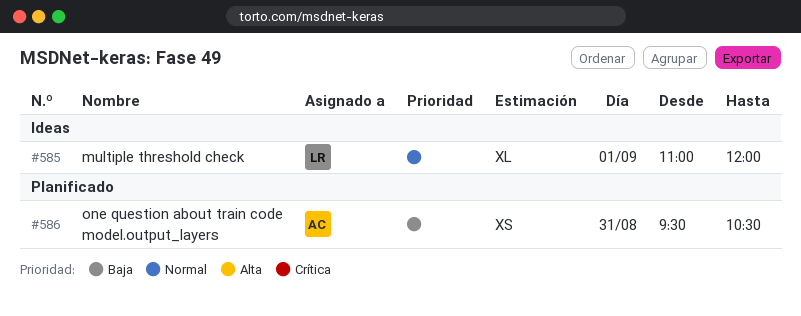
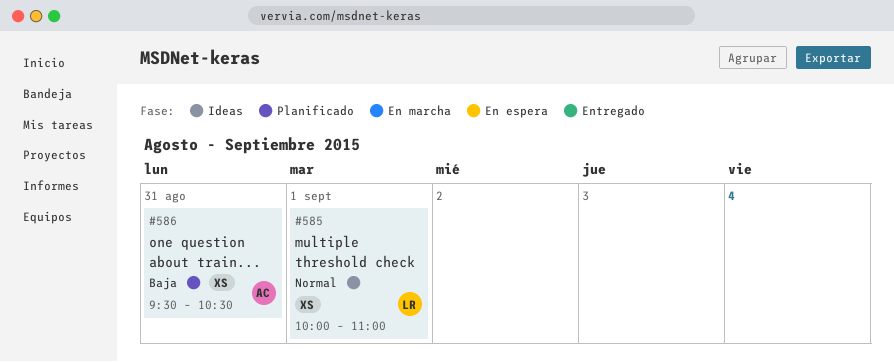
#585, estimate: XL -> XS
#585, begins: 11:00 -> 10:00
#585, ends: 12:00 -> 11:00

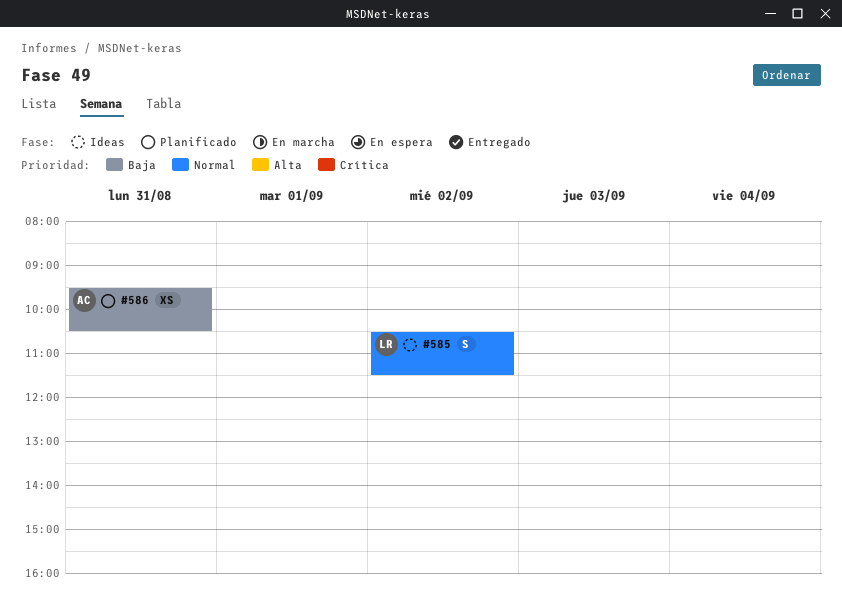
#585, estimate: XS -> S
#585, day: Sep 1 -> Sep 2
#585, begins: 10:00 -> 10:30
#585, ends: 11:00 -> 11:30

